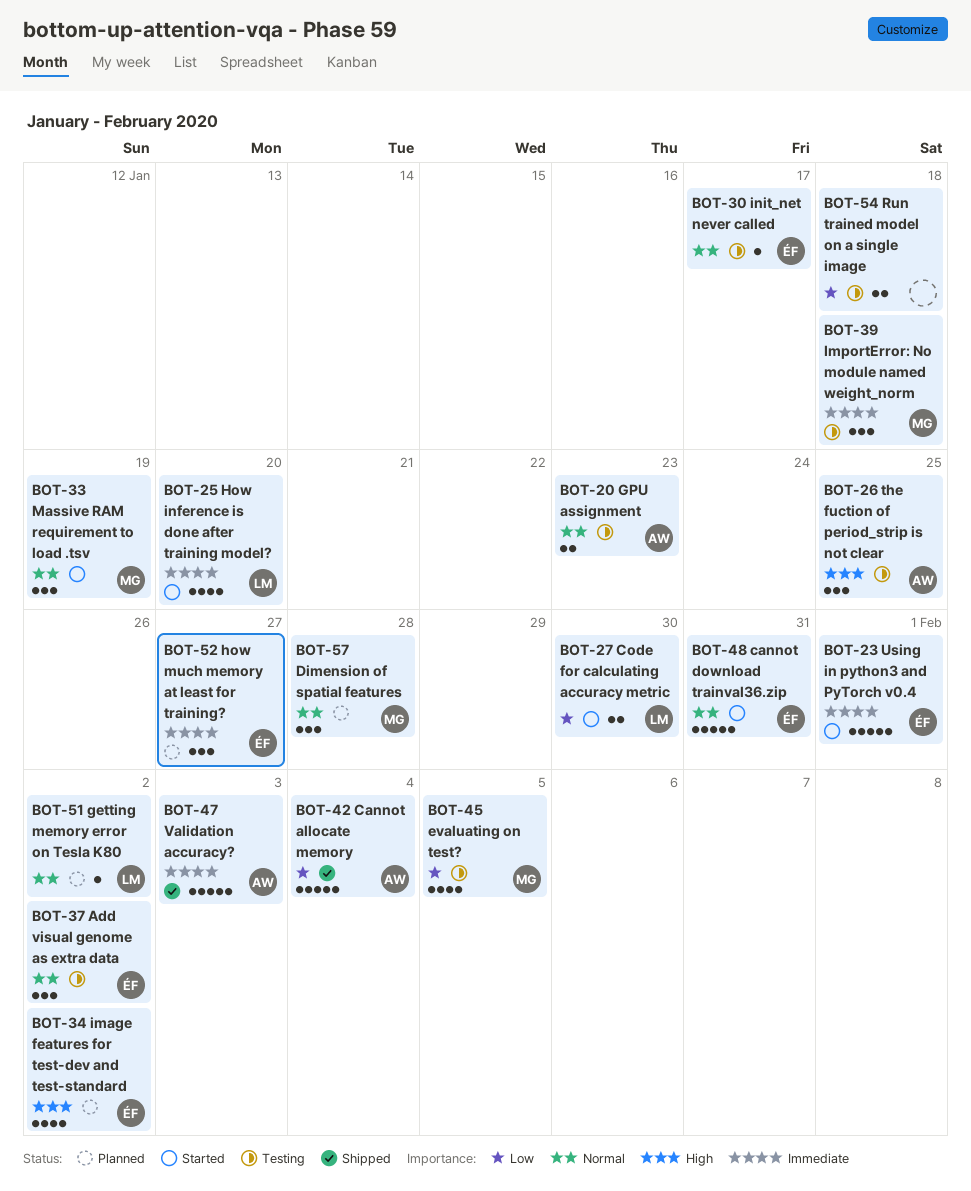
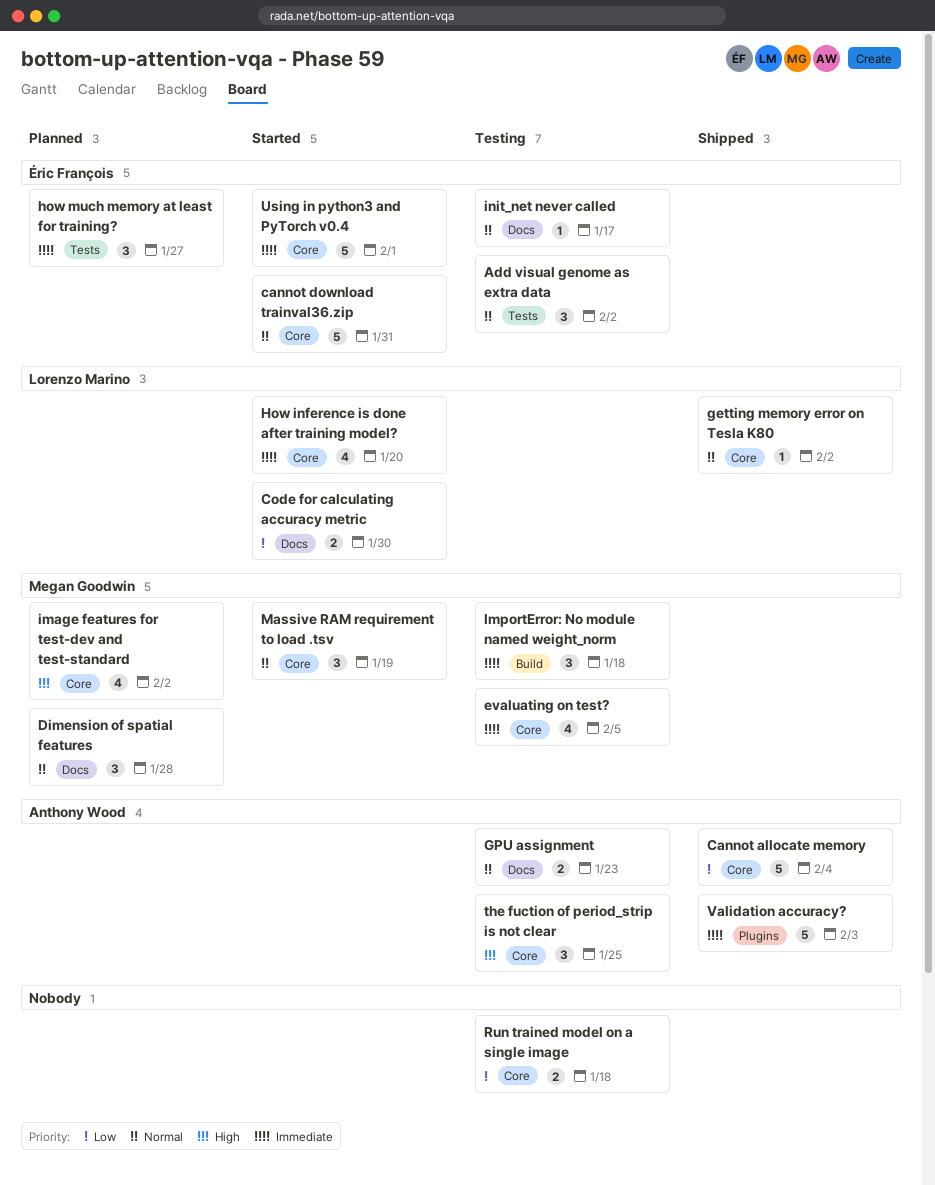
evaluating on test?, priority: Low -> Immediate
getting memory error on Tesla K80, status: Planned -> Shipped
image features for test-dev and test-standard, owner: Éric François -> Megan Goodwin

